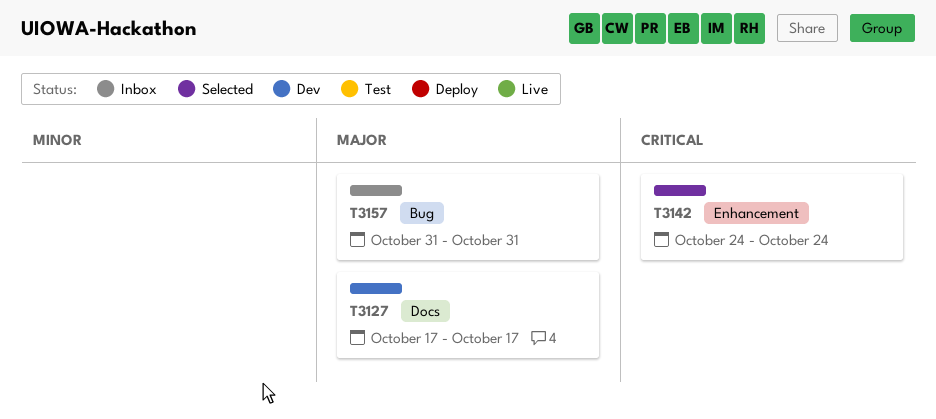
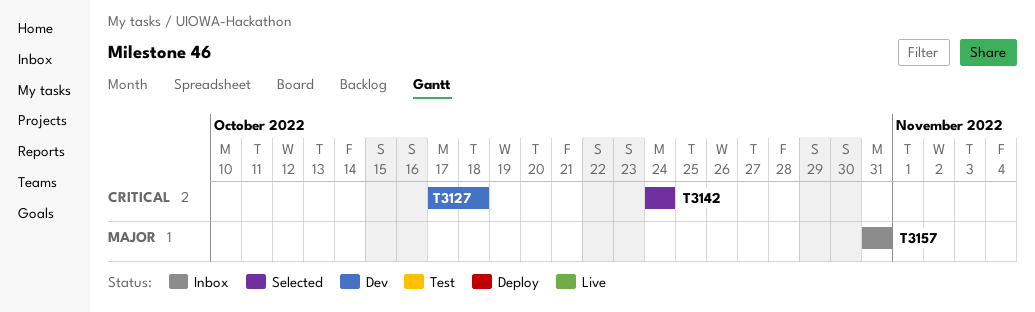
T3127, priority: Major -> Critical
T3127, due: Oct 17 -> Oct 18

